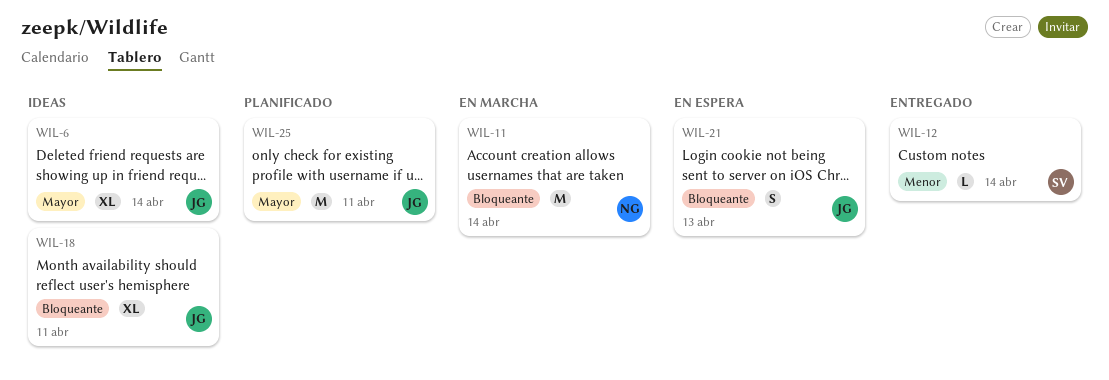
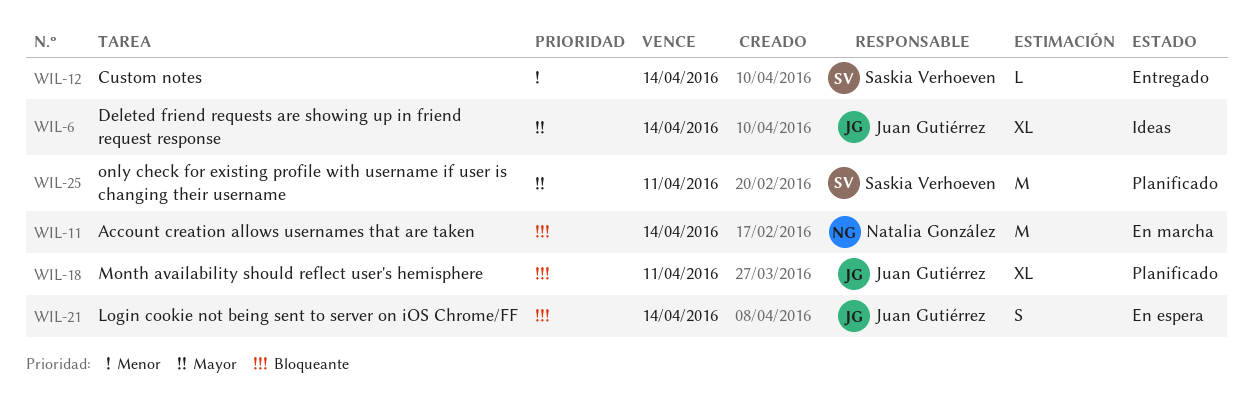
WIL-18, status: Ideas -> Planificado
WIL-21, due: Apr 13 -> Apr 14
WIL-25, owner: Juan Gutiérrez -> Saskia Verhoeven

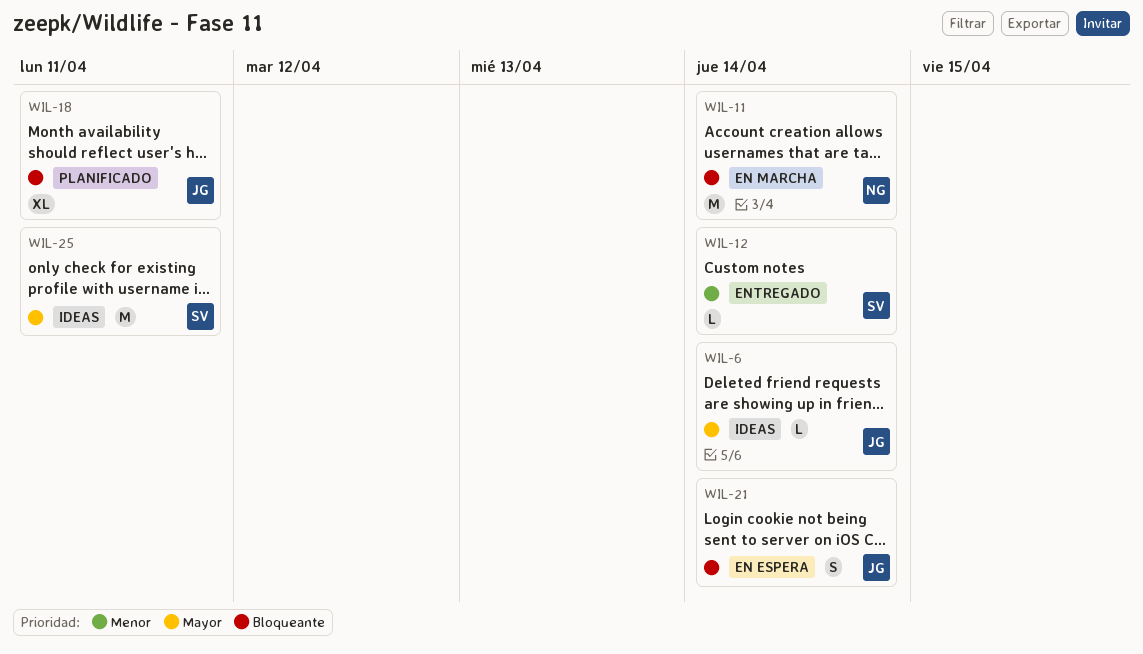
WIL-6, estimate: XL -> L
WIL-25, status: Planificado -> Ideas

